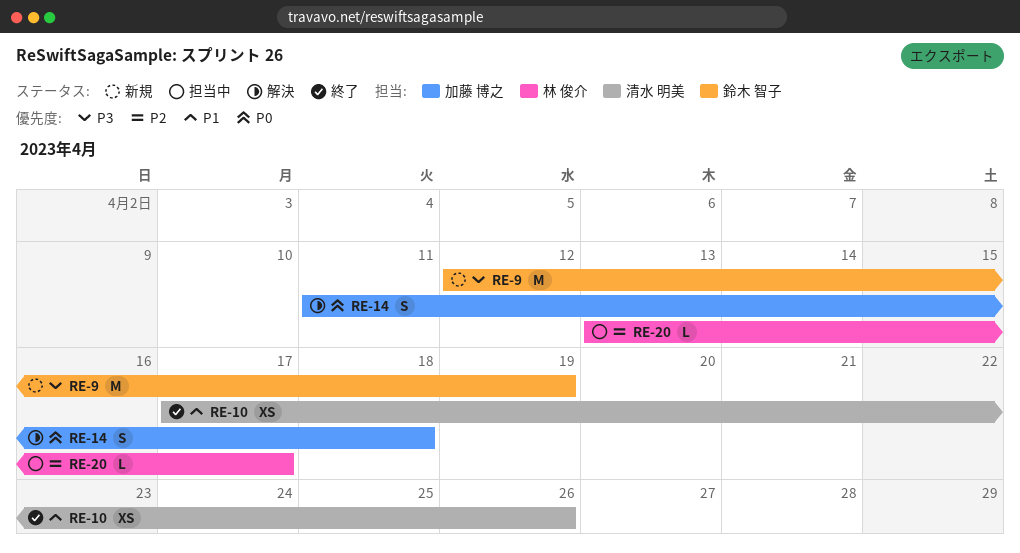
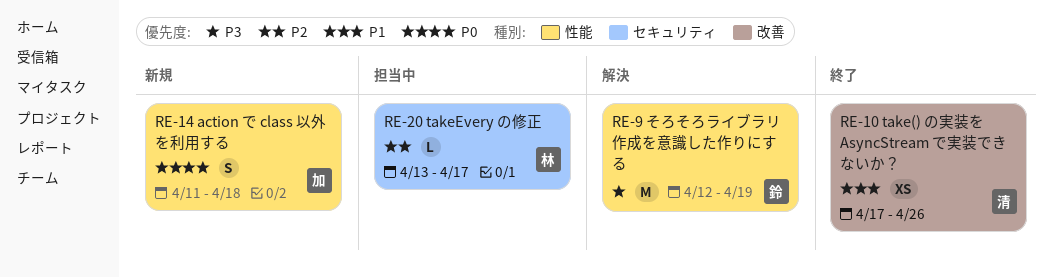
RE-9, status: 新規 -> 解決
RE-14, status: 解決 -> 新規

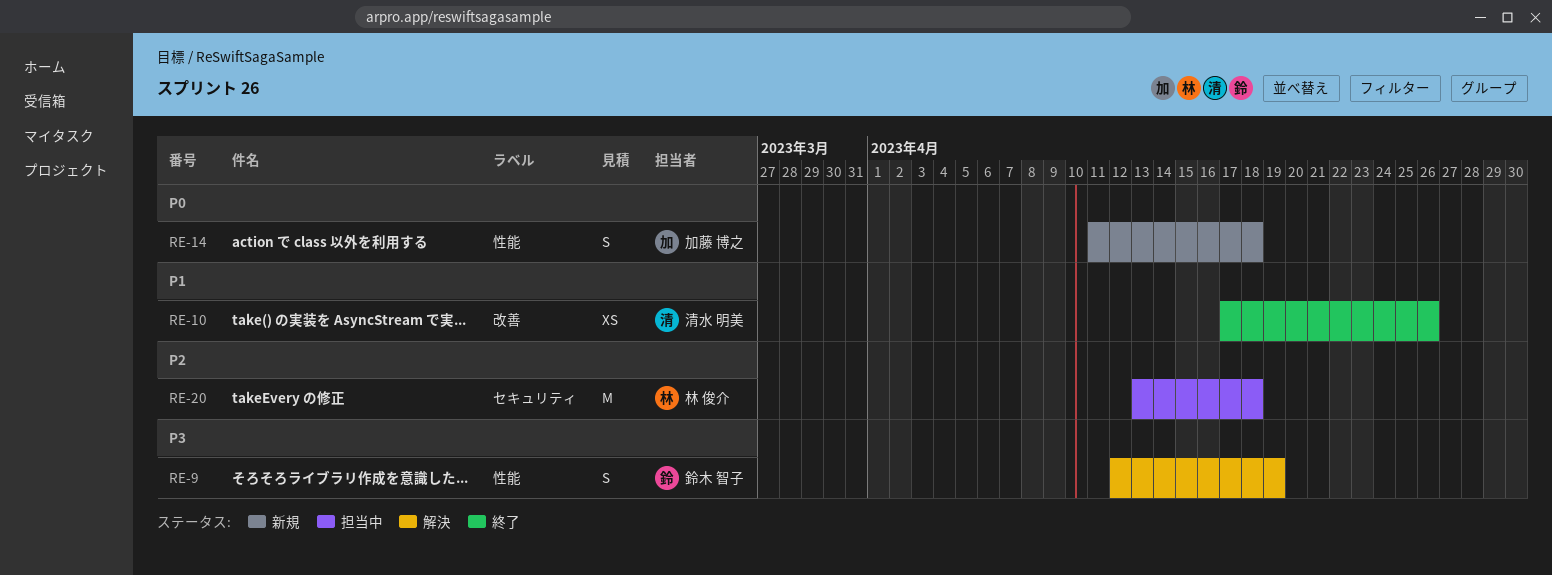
RE-9, estimate: M -> S
RE-20, estimate: L -> M
RE-20, due: Apr 17 -> Apr 18

